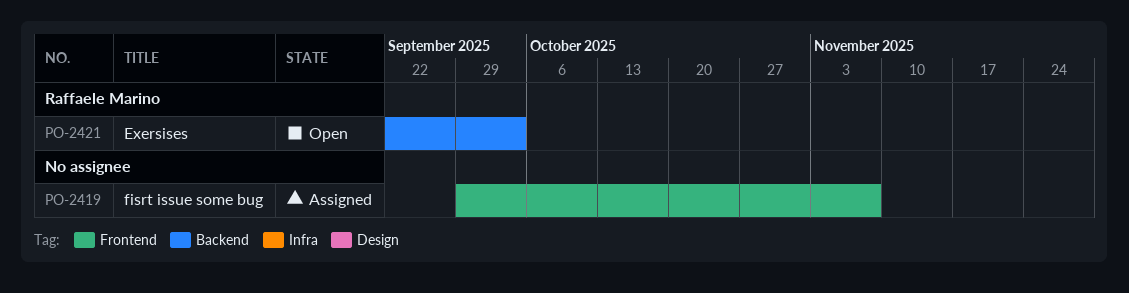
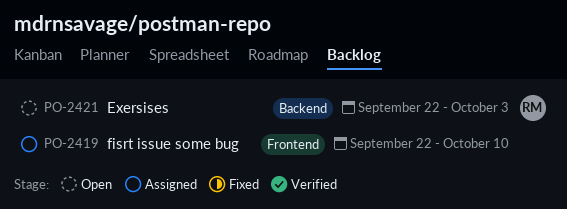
PO-2419, start: Sep 29 -> Sep 22
PO-2419, due: Nov 7 -> Oct 10

